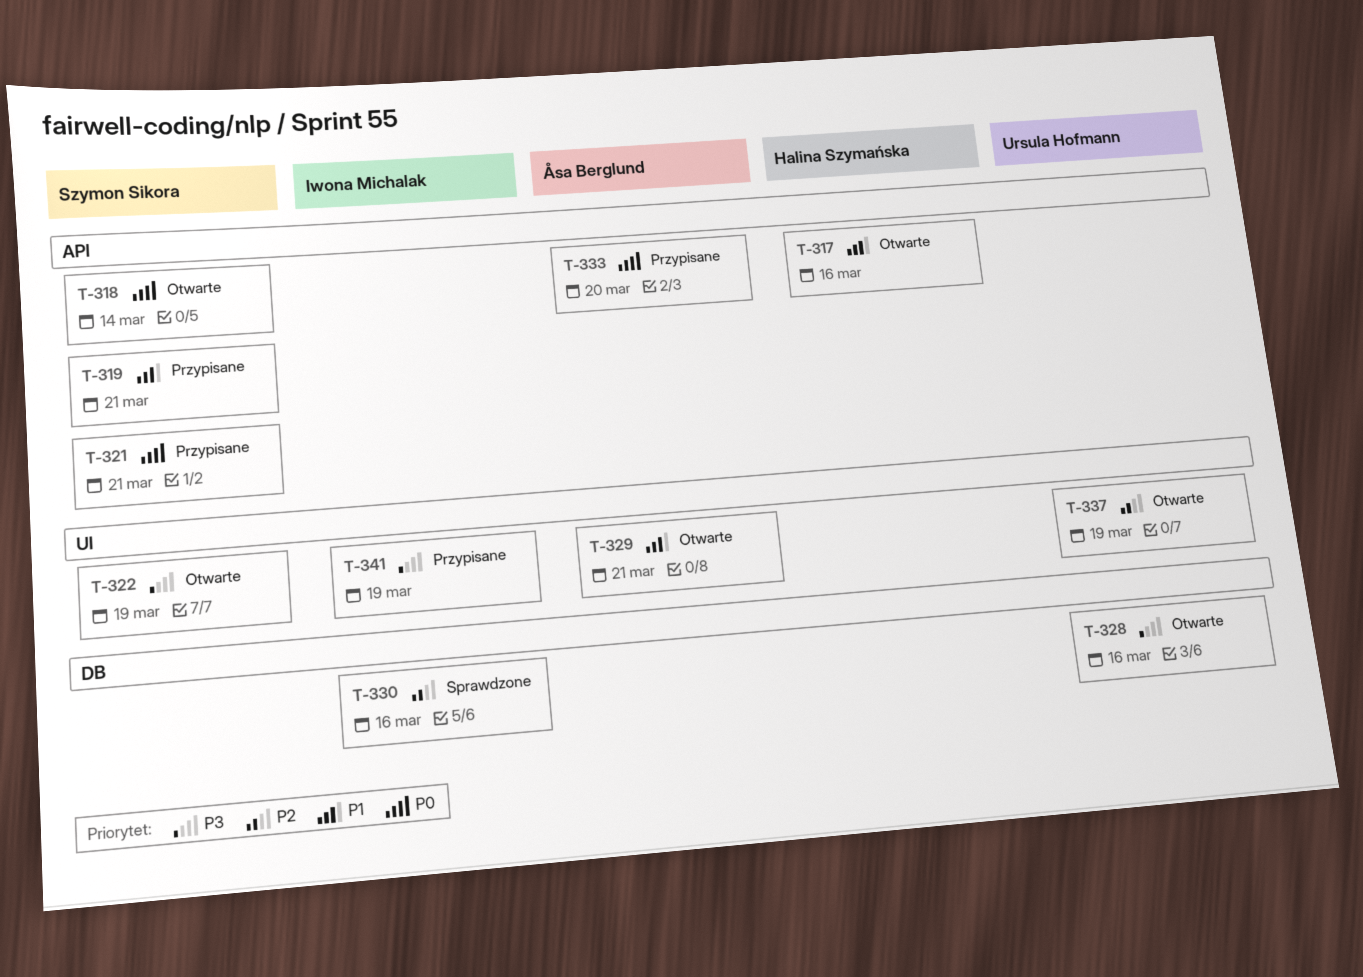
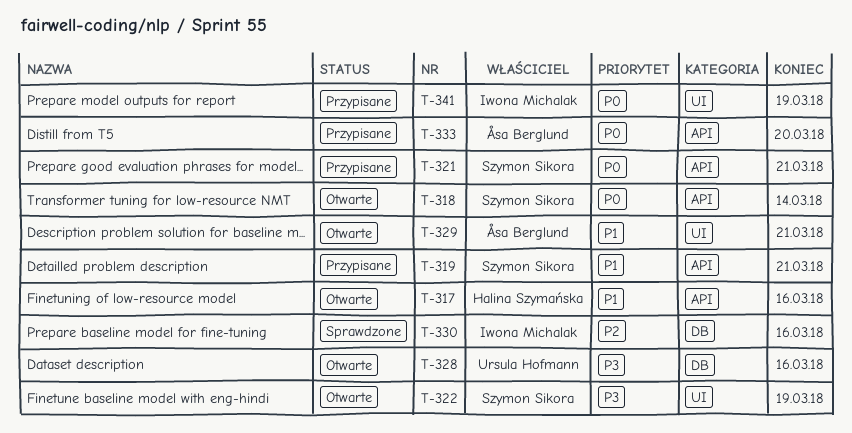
T-337: present -> none
T-341, priority: P3 -> P0

